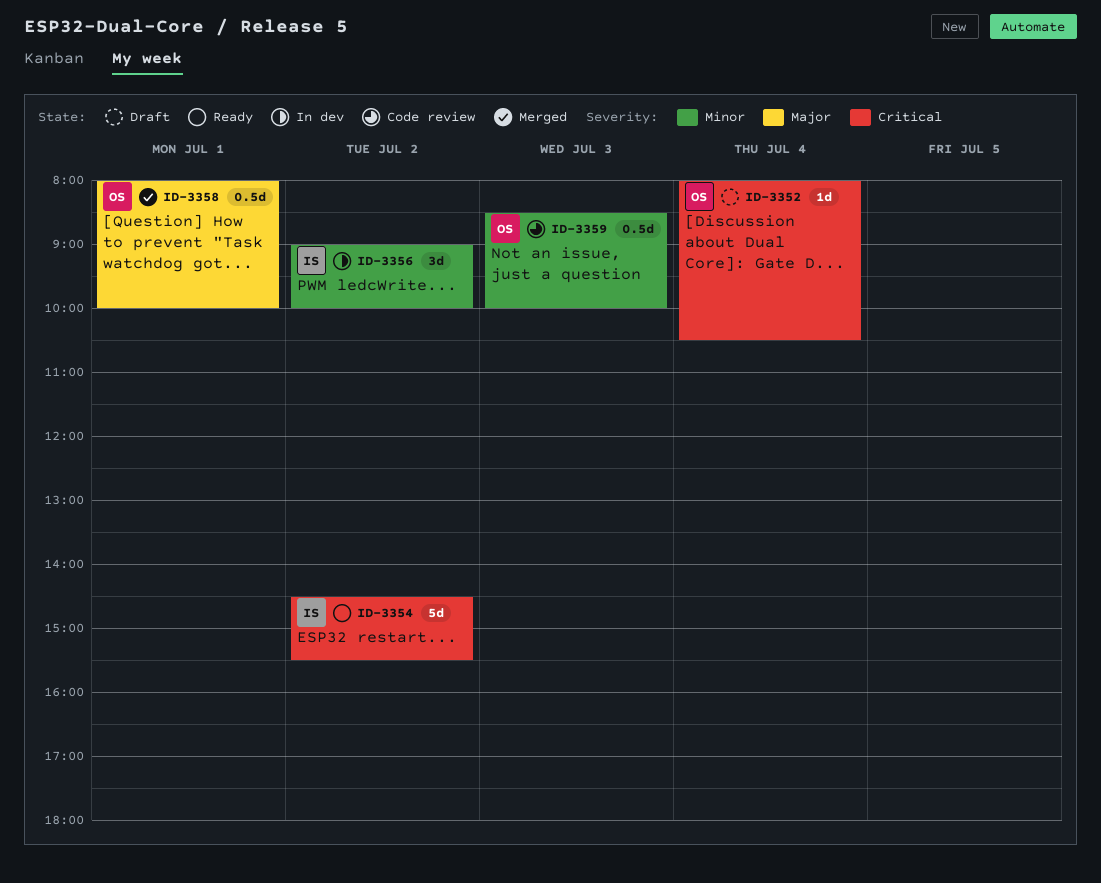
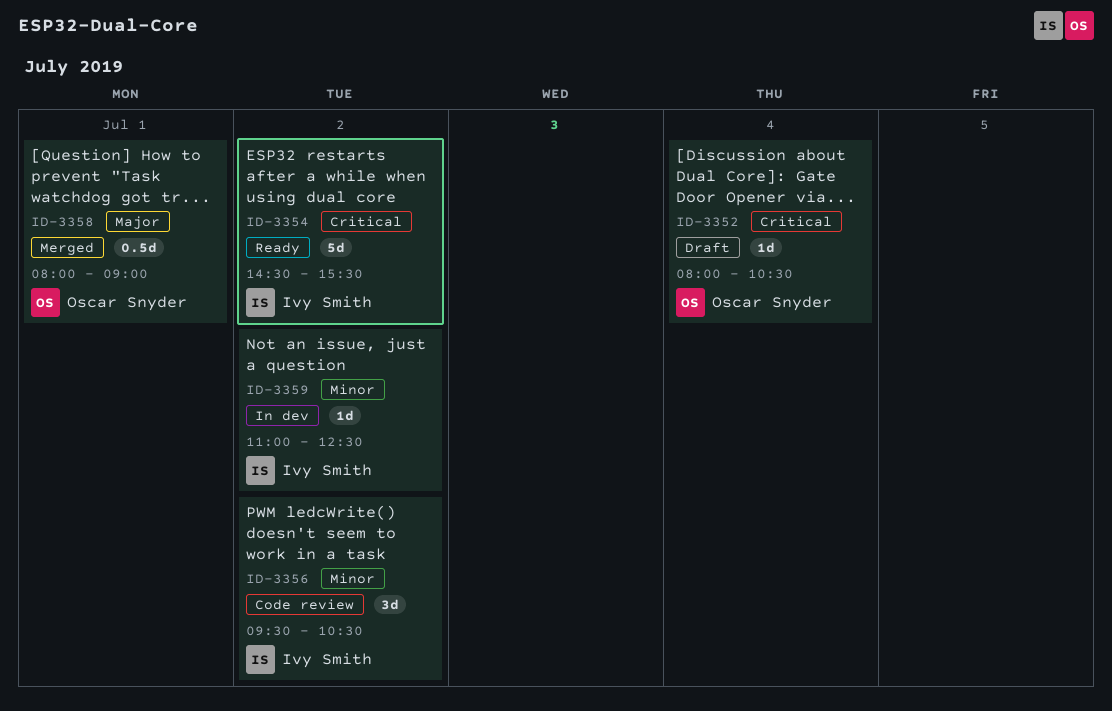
ID-3356, status: In dev -> Code review
ID-3356, begins: 09:00 -> 09:30
ID-3356, ends: 10:00 -> 10:30
ID-3358, ends: 10:00 -> 09:00
ID-3359, status: Code review -> In dev
ID-3359, owner: Oscar Snyder -> Ivy Smith
ID-3359, estimate: 0.5d -> 1d
ID-3359, day: Jul 3 -> Jul 2
ID-3359, begins: 08:30 -> 11:00
ID-3359, ends: 10:00 -> 12:30

